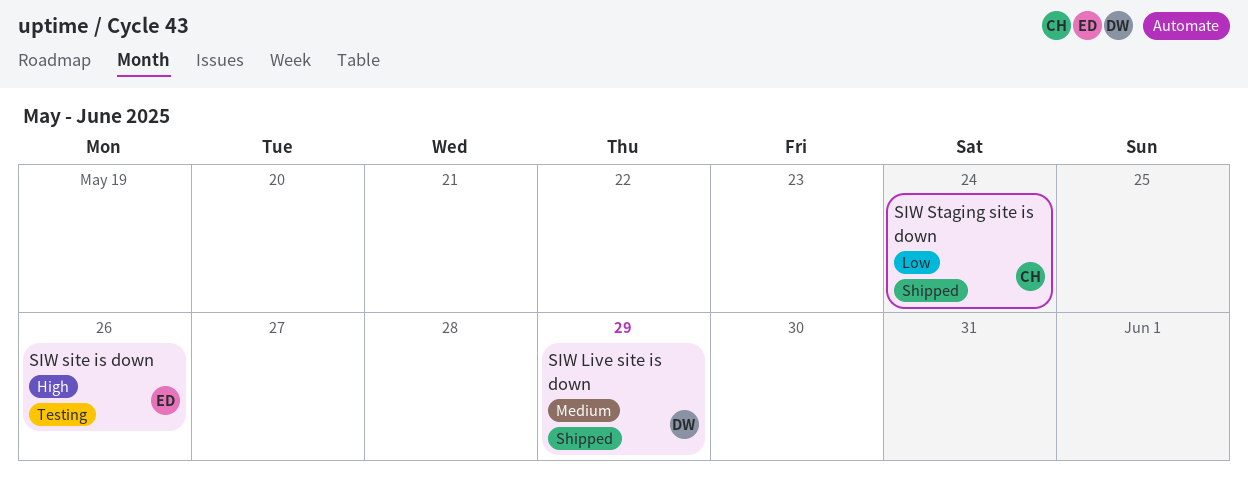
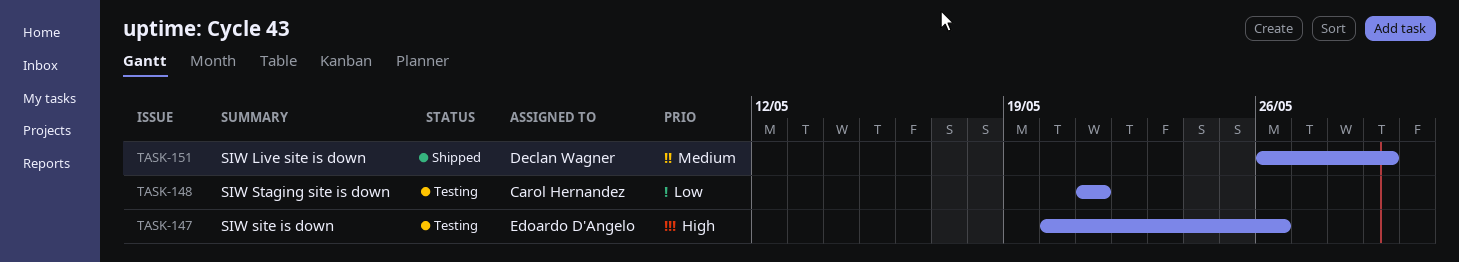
SIW Staging site is down, status: Shipped -> Testing
SIW Staging site is down, due: May 24 -> May 21

